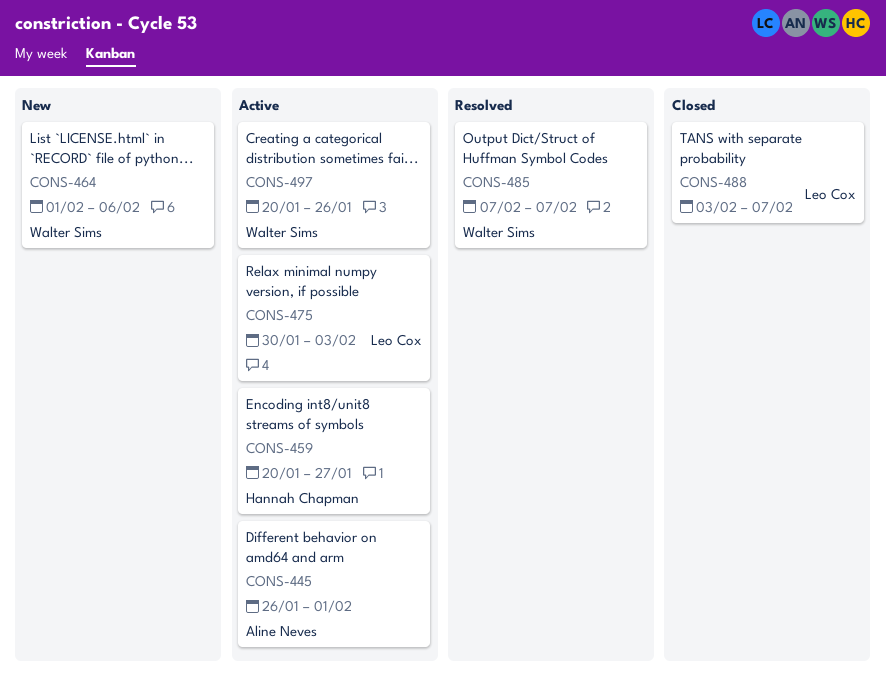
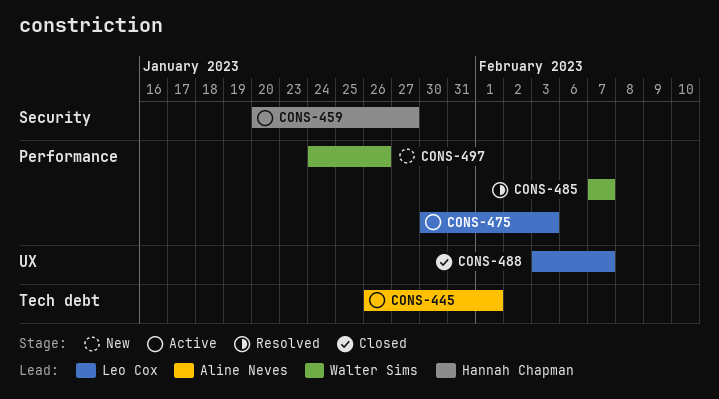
CONS-464: present -> none
CONS-497, status: Active -> New
CONS-497, start: Jan 20 -> Jan 24

